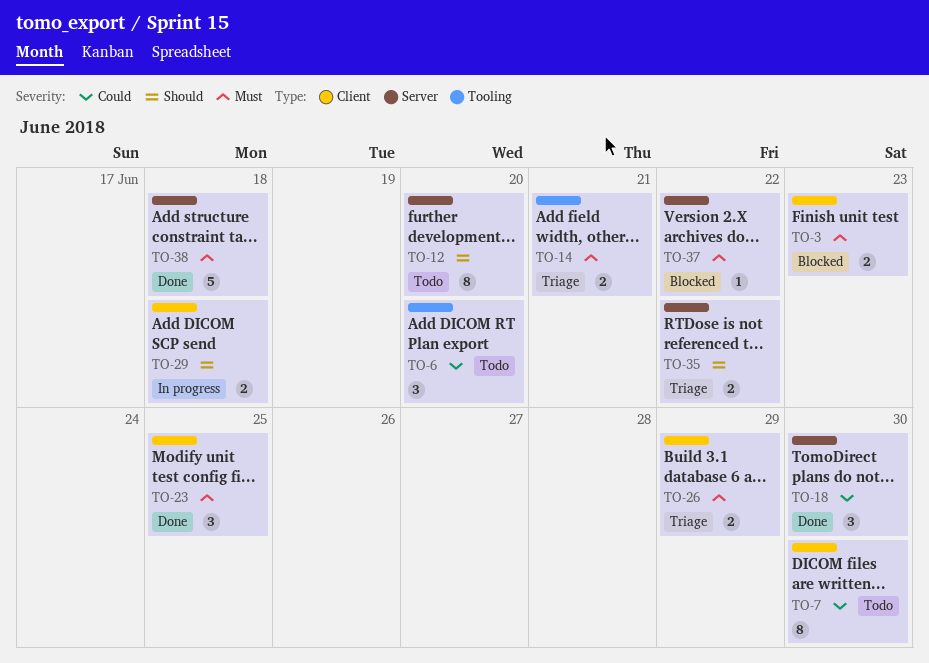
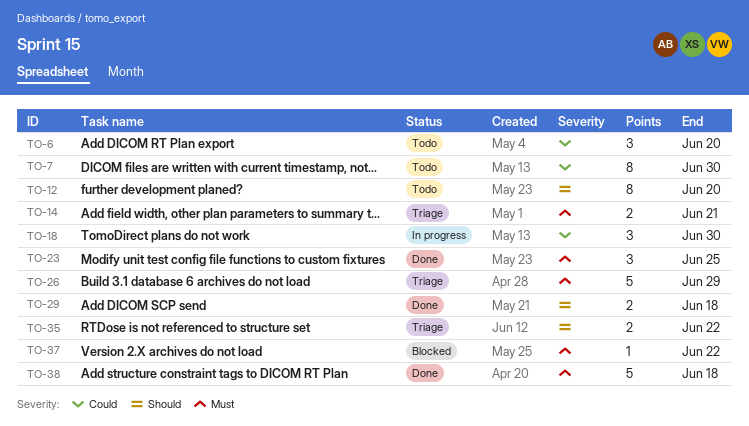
TO-3: present -> none
TO-18, status: Done -> In progress
TO-26, estimate: 2 -> 5
TO-29, status: In progress -> Done

